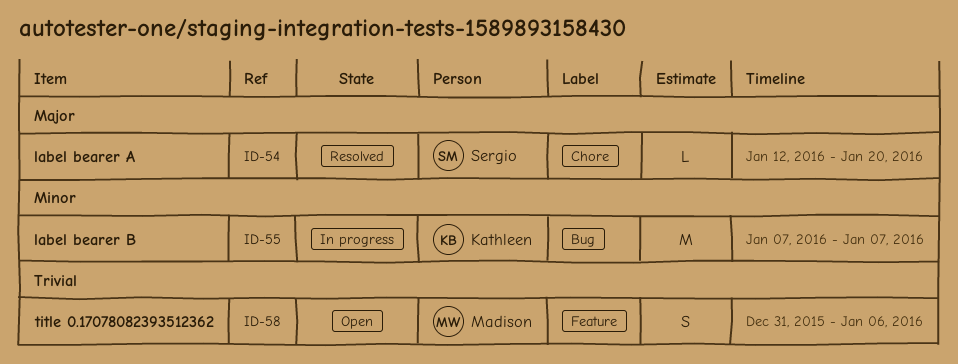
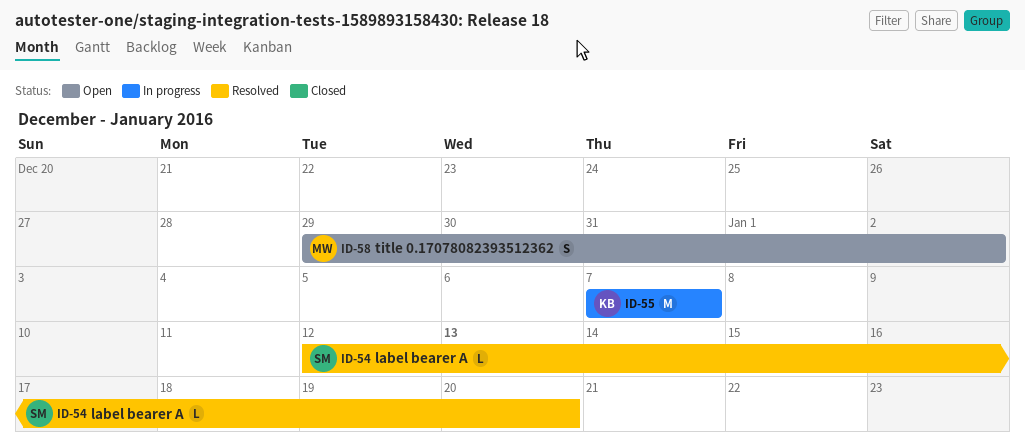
ID-58, start: Dec 31 -> Dec 29
ID-58, due: Jan 6 -> Jan 2

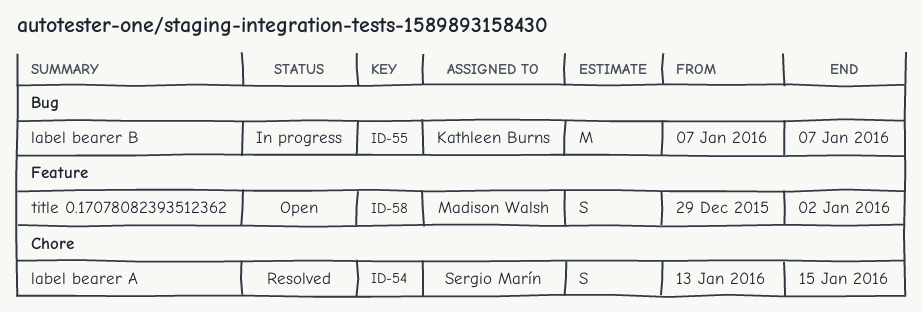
ID-54, estimate: L -> S
ID-54, start: Jan 12 -> Jan 13
ID-54, due: Jan 20 -> Jan 15

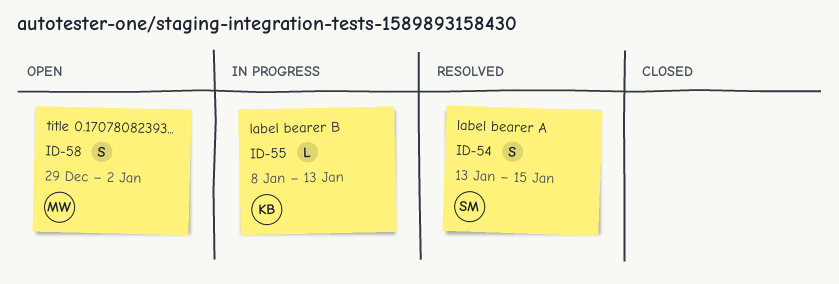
ID-55, estimate: M -> L
ID-55, start: Jan 7 -> Jan 8
ID-55, due: Jan 7 -> Jan 13

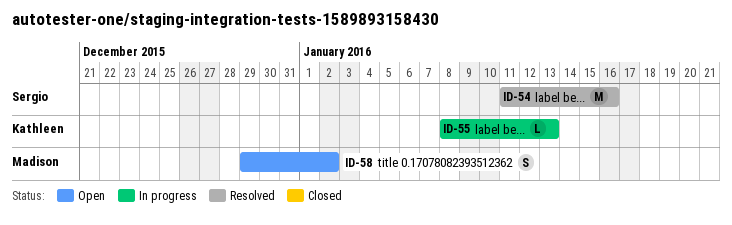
ID-54, estimate: S -> M
ID-54, start: Jan 13 -> Jan 11
ID-54, due: Jan 15 -> Jan 16

